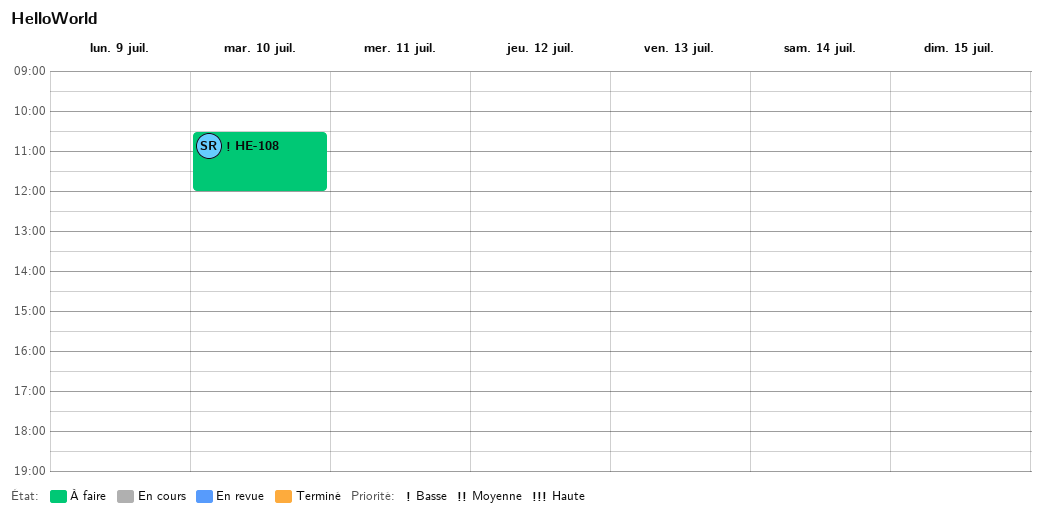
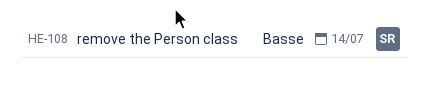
HE-108, day: Jul 10 -> Jul 14

